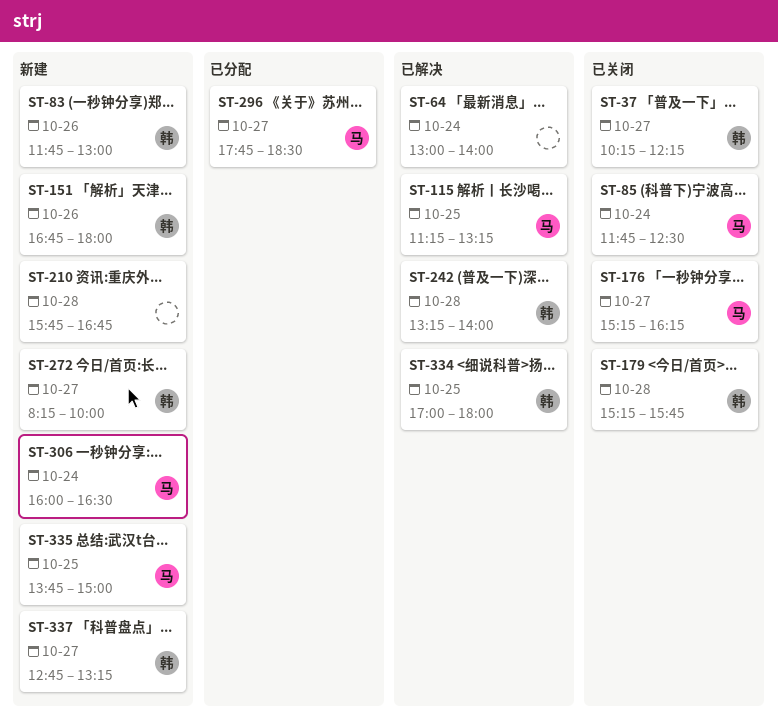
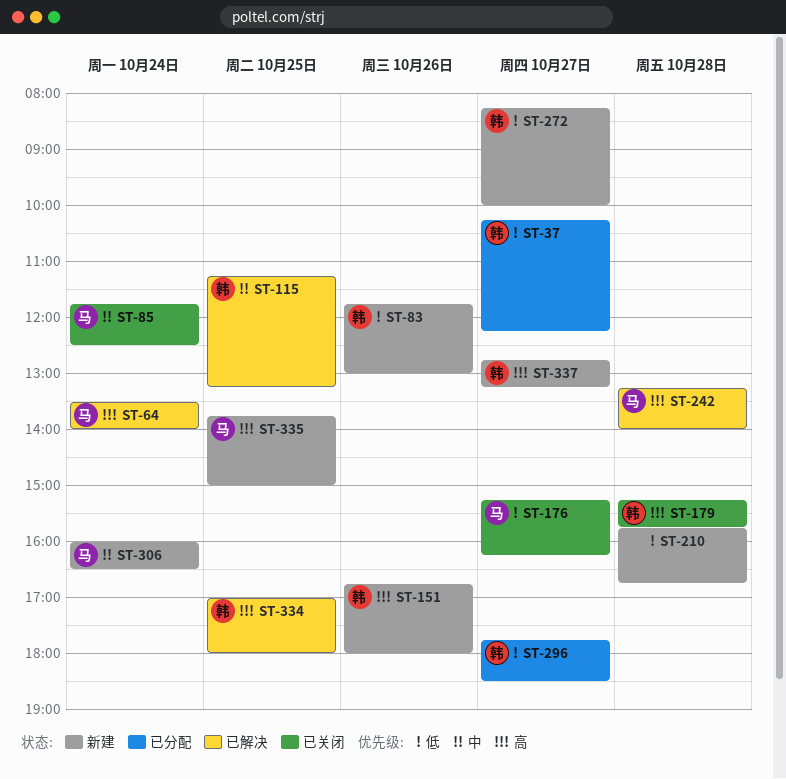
ST-37, status: 已关闭 -> 已分配
ST-64, owner: none -> 马
ST-64, begins: 13:00 -> 13:30
ST-115, owner: 马 -> 韩
ST-242, owner: 韩 -> 马
ST-296, owner: 马 -> 韩

